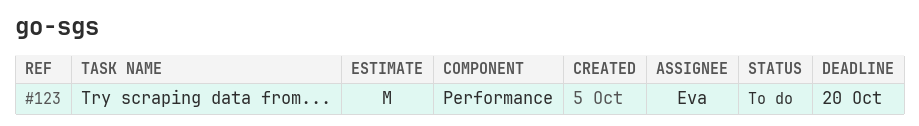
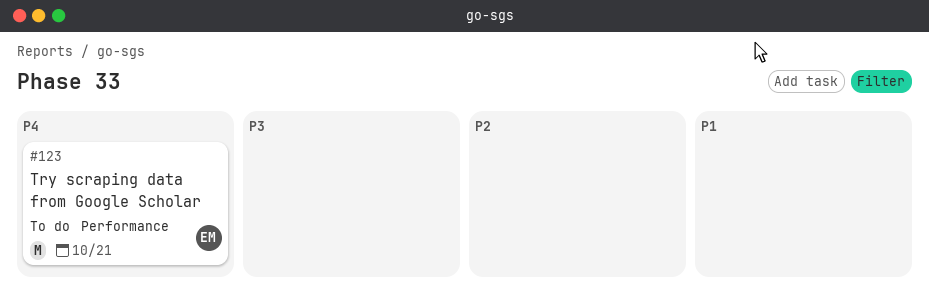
#123, due: Oct 20 -> Oct 21

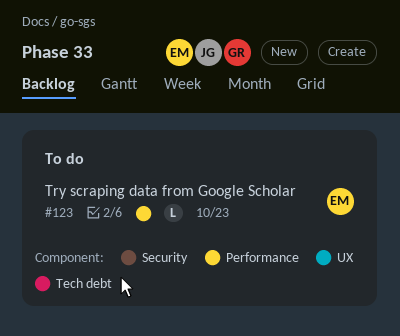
#123, estimate: M -> L
#123, due: Oct 21 -> Oct 23

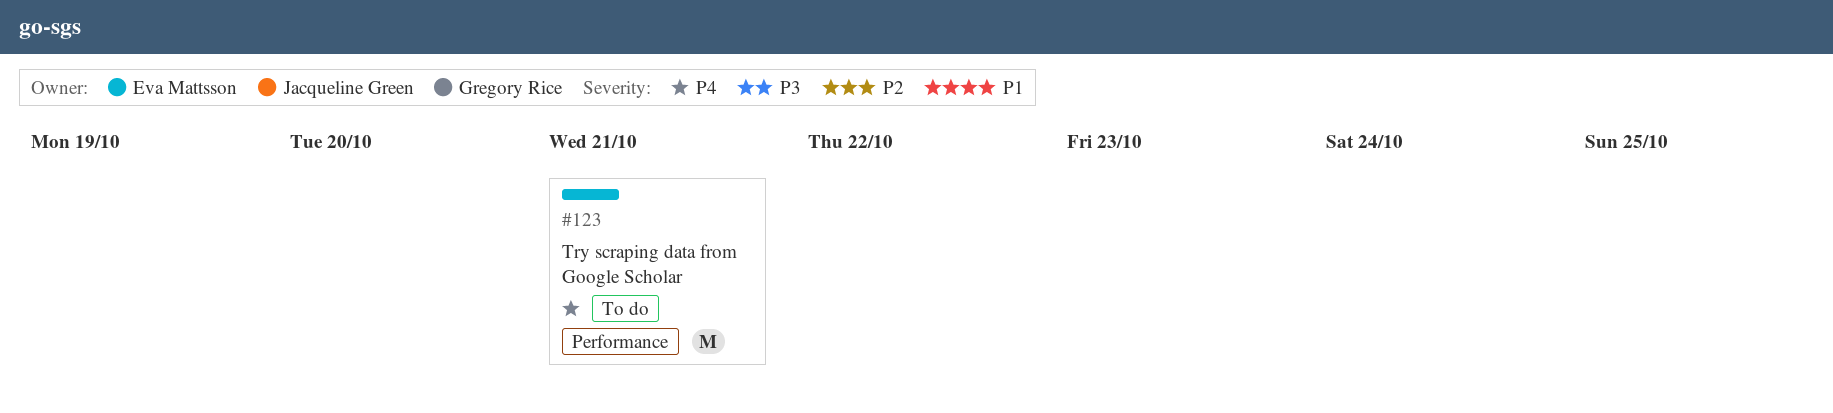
#123, estimate: L -> M
#123, due: Oct 23 -> Oct 21

